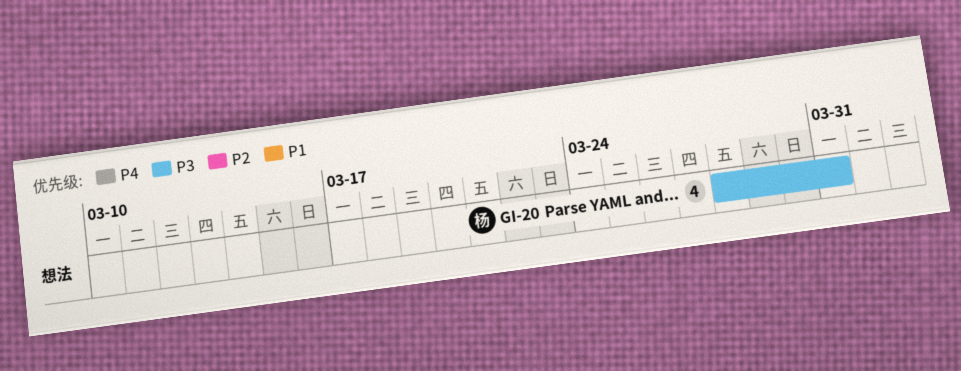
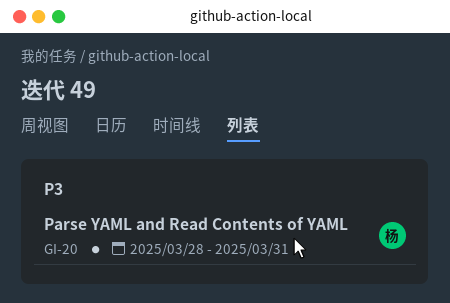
GI-20, estimate: 4 -> 1

